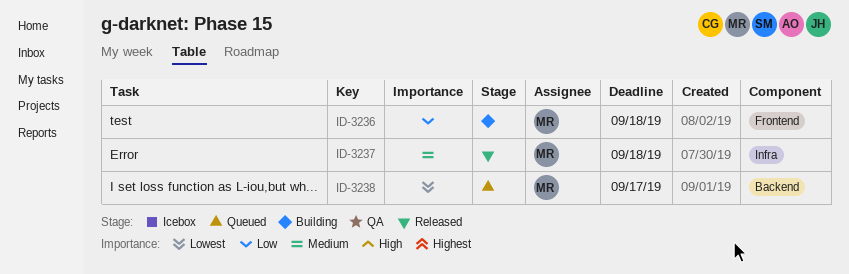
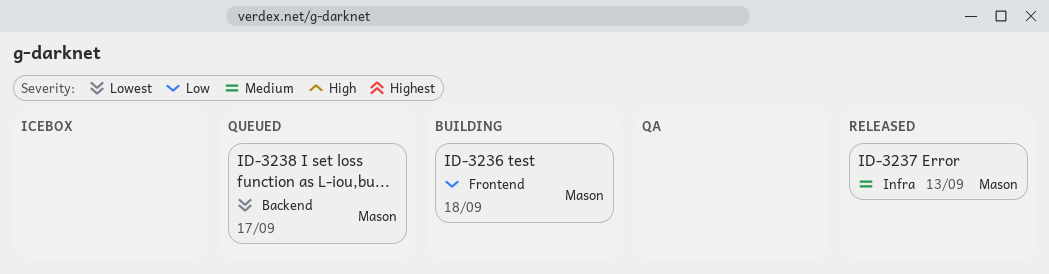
ID-3237, due: Sep 18 -> Sep 13

